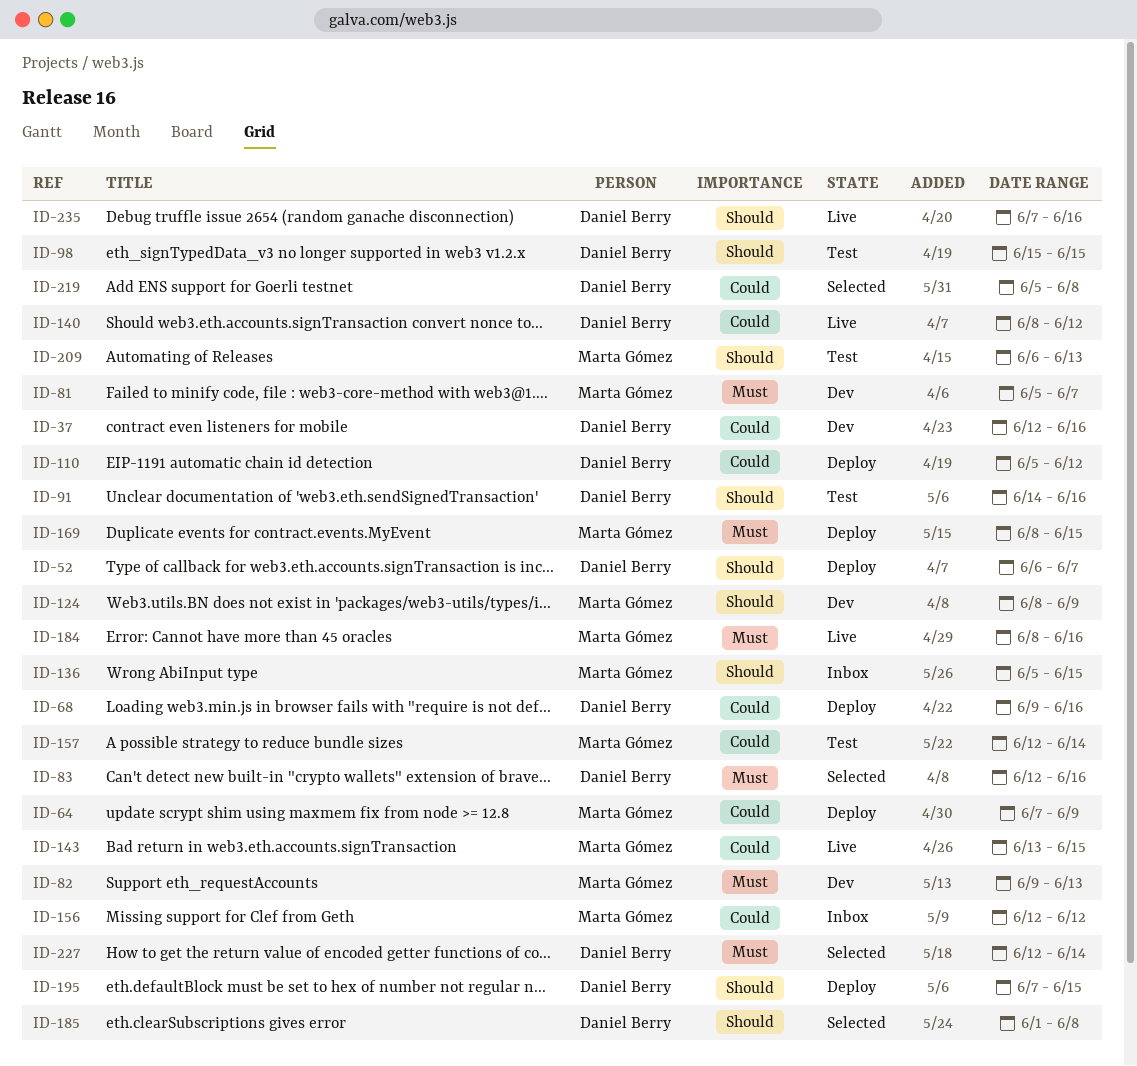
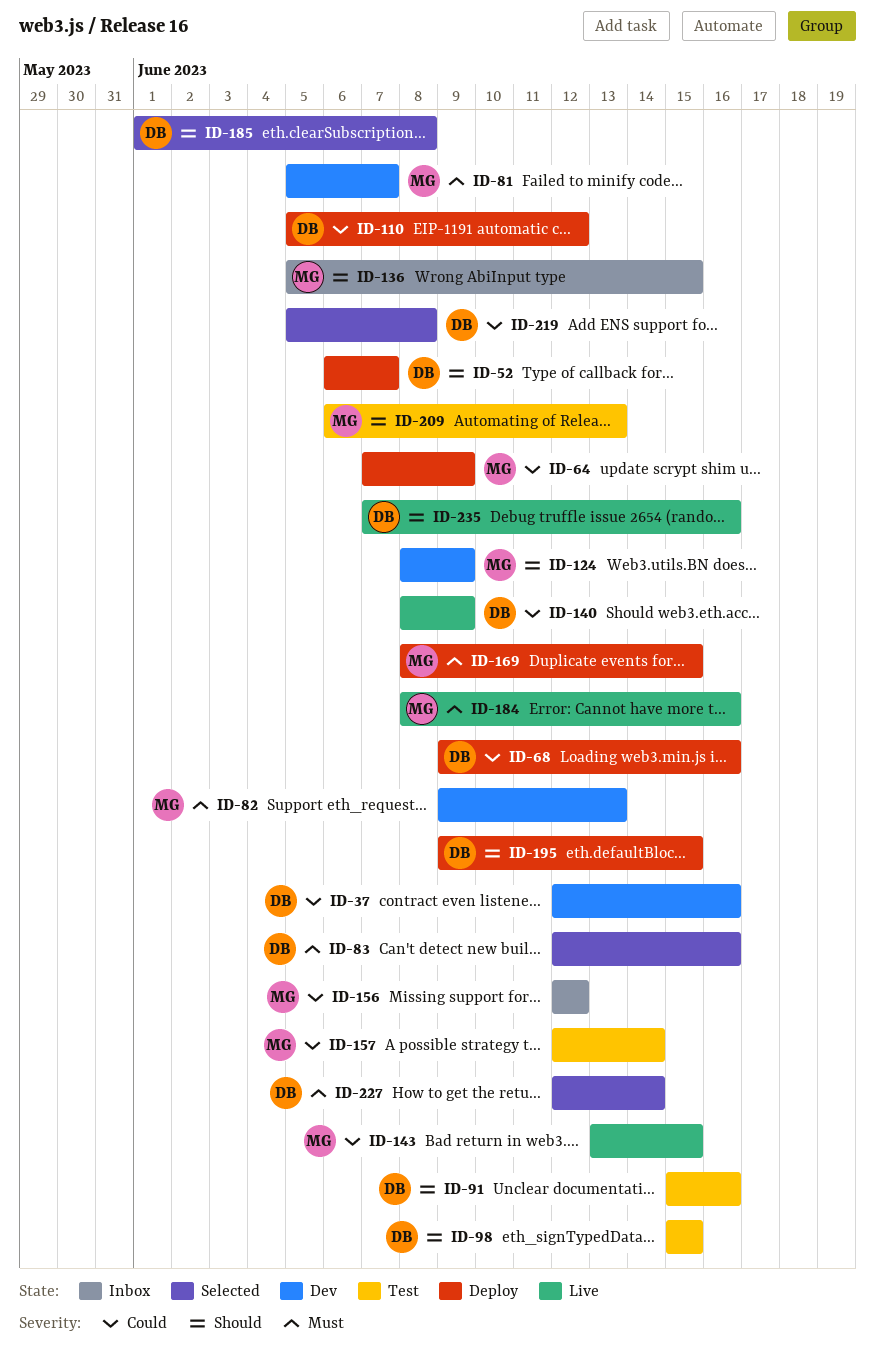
ID-91, start: Jun 14 -> Jun 15
ID-140, due: Jun 12 -> Jun 9
ID-195, start: Jun 7 -> Jun 9

